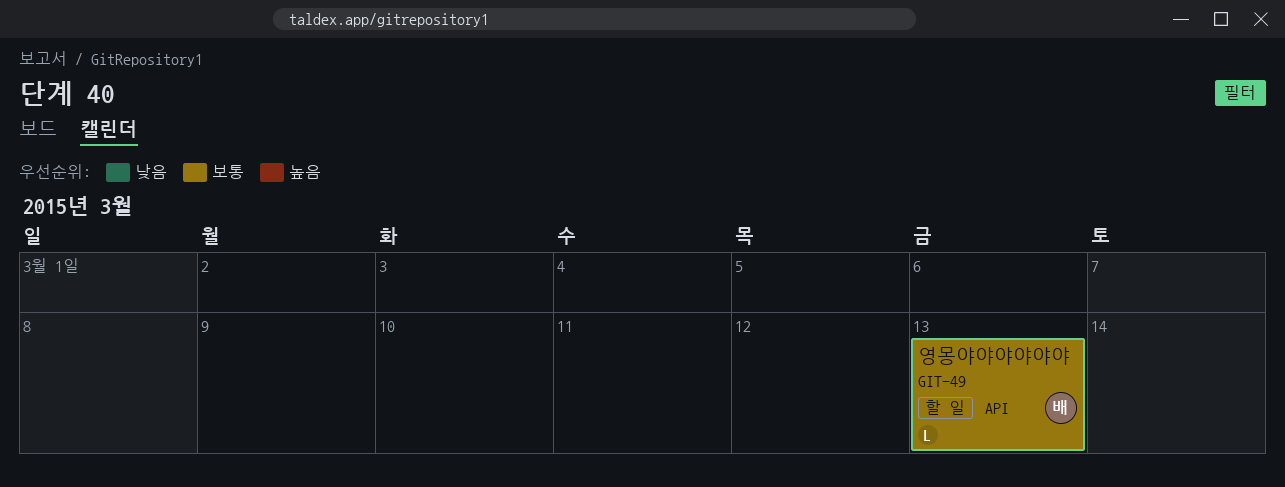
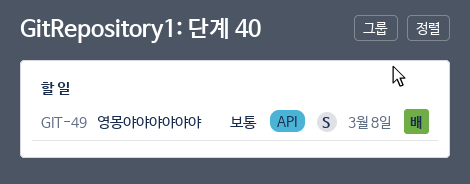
GIT-49, estimate: L -> S
GIT-49, due: Mar 13 -> Mar 8

